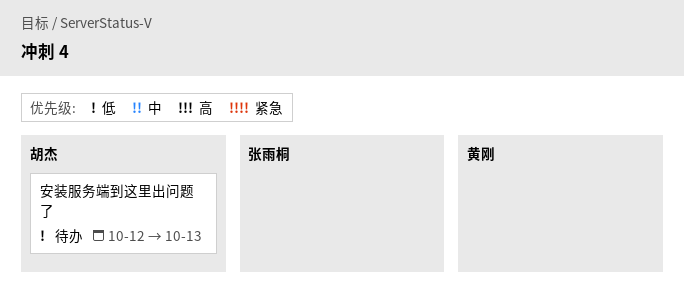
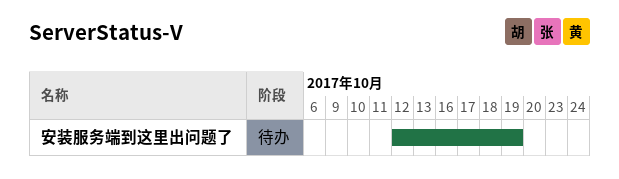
安装服务端到这里出问题了, due: Oct 13 -> Oct 19

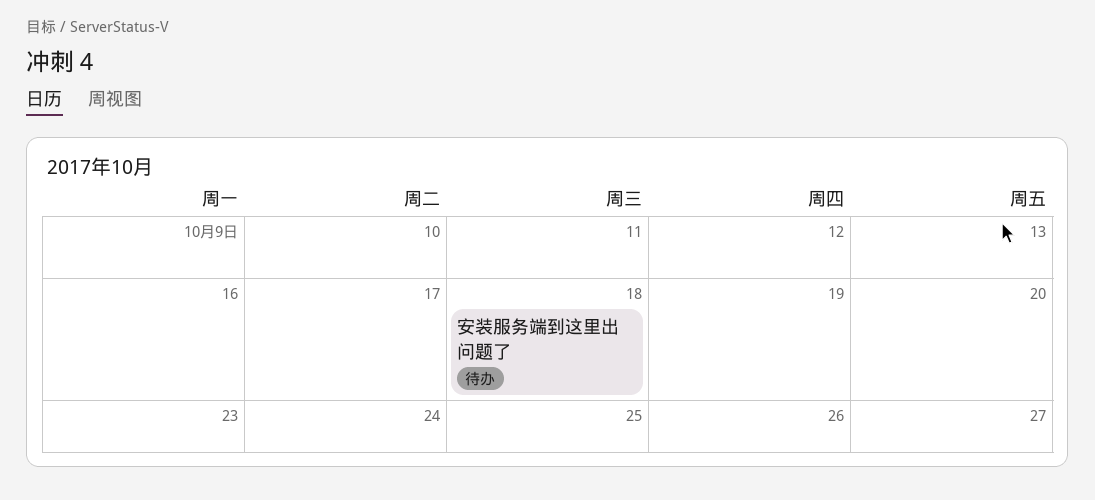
安装服务端到这里出问题了, due: Oct 19 -> Oct 18

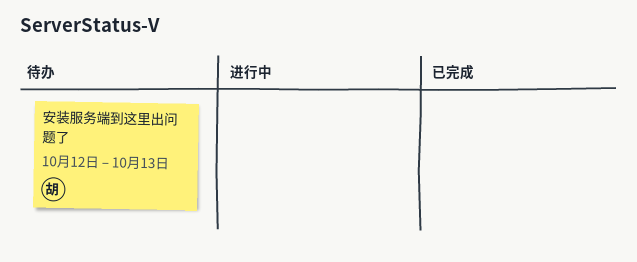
安装服务端到这里出问题了, due: Oct 18 -> Oct 13

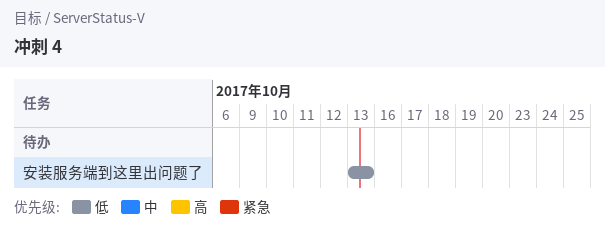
安装服务端到这里出问题了, start: Oct 12 -> Oct 13

